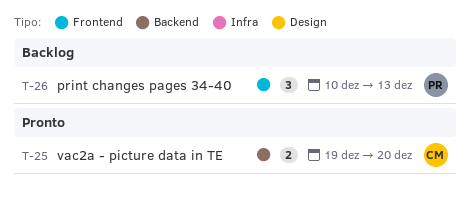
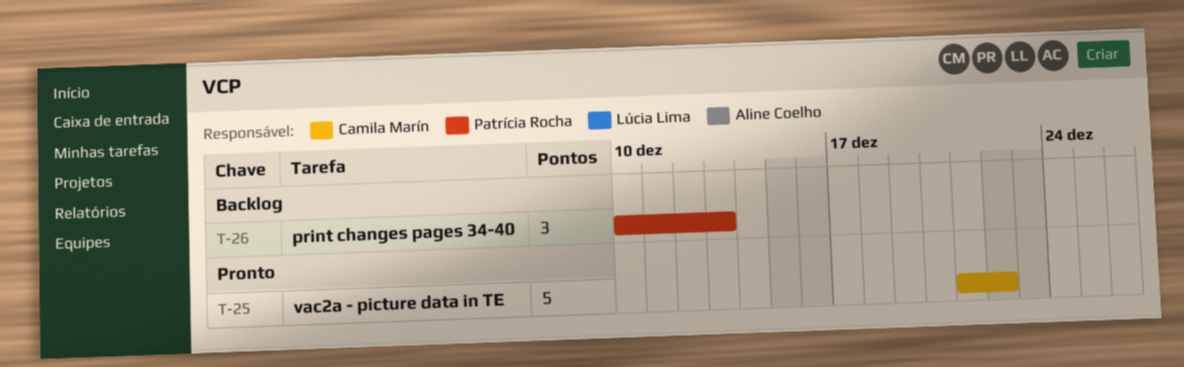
T-25, estimate: 2 -> 5
T-25, start: Dec 19 -> Dec 21
T-25, due: Dec 20 -> Dec 22

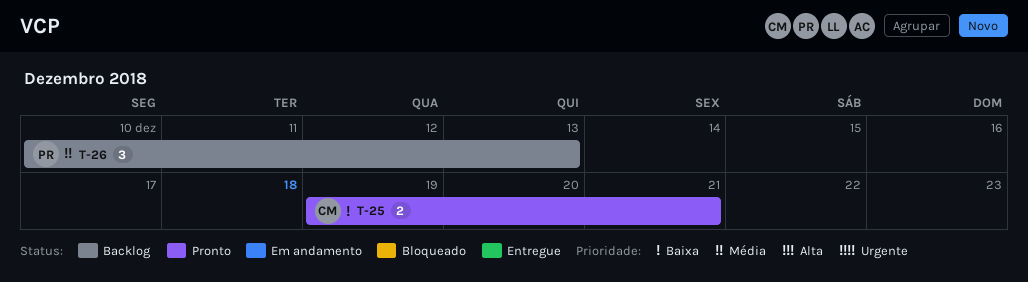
T-25, estimate: 5 -> 2
T-25, start: Dec 21 -> Dec 19
T-25, due: Dec 22 -> Dec 21

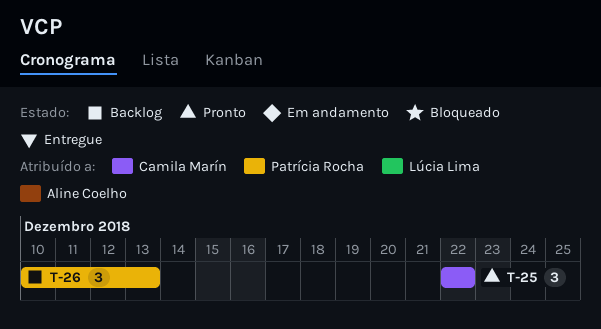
T-25, estimate: 2 -> 3
T-25, start: Dec 19 -> Dec 22
T-25, due: Dec 21 -> Dec 22

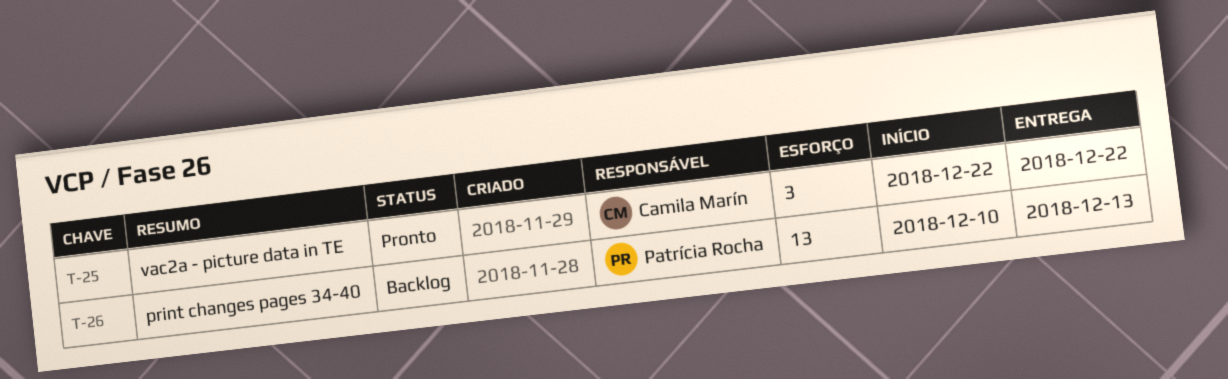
T-26, estimate: 3 -> 13

